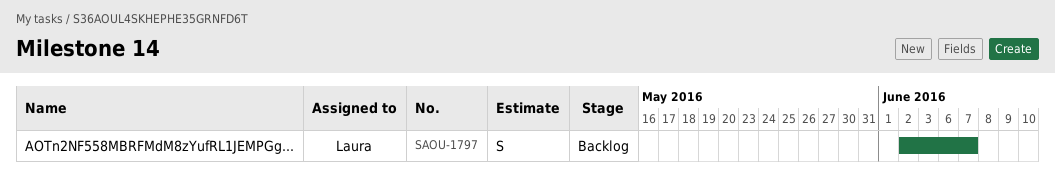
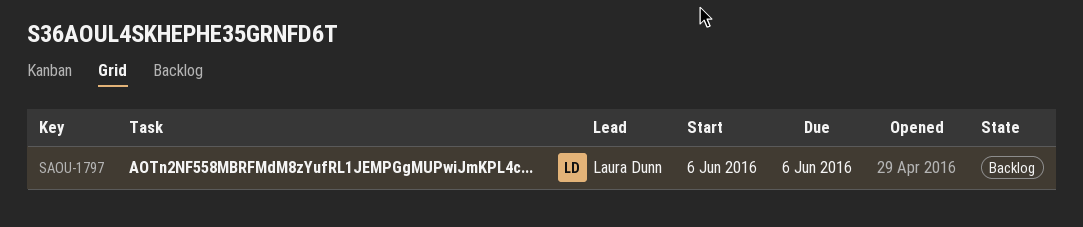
SAOU-1797, start: Jun 2 -> Jun 6
SAOU-1797, due: Jun 7 -> Jun 6

